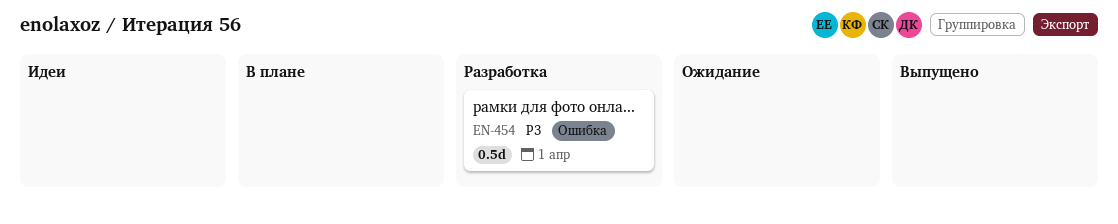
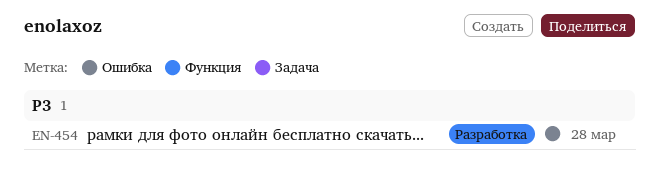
EN-454, due: Apr 1 -> Mar 28

